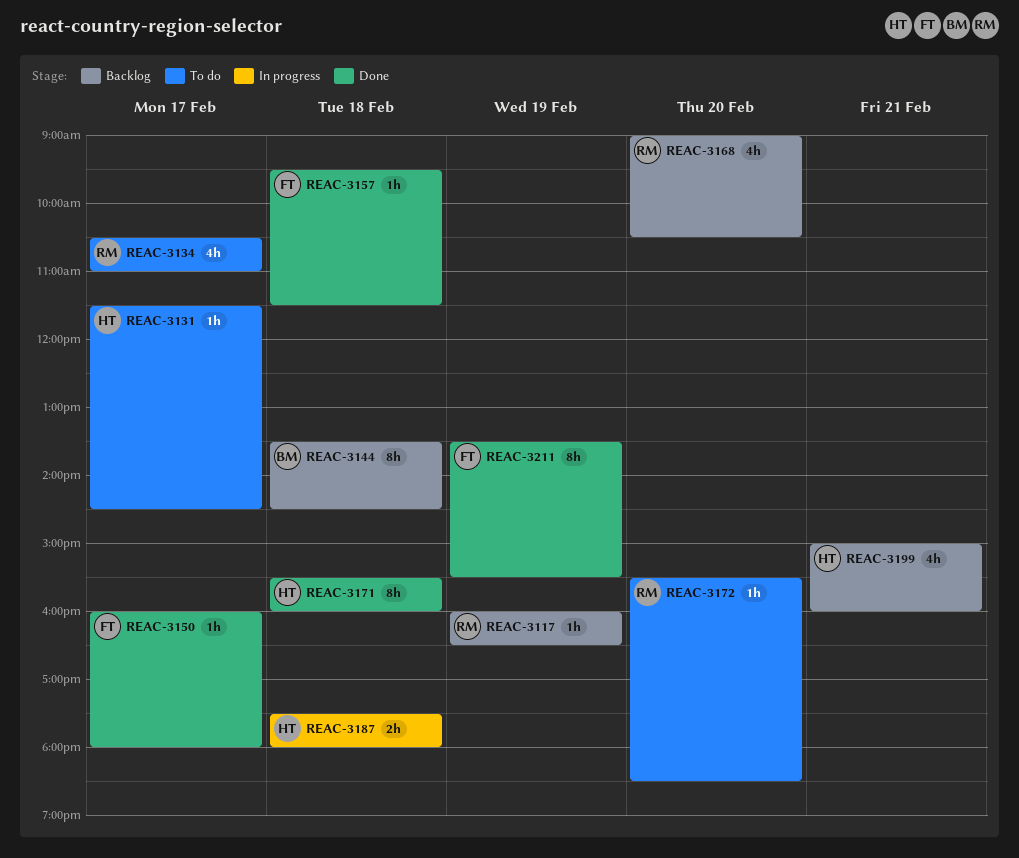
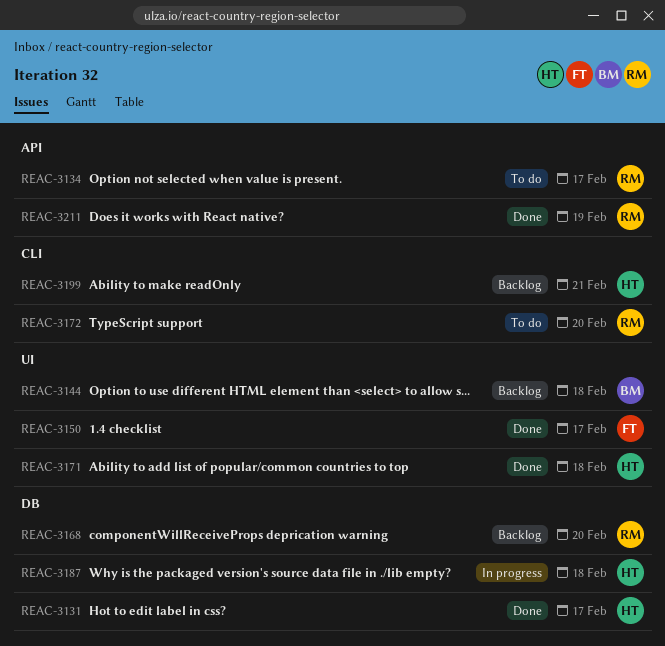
REAC-3117: present -> none
REAC-3131, status: To do -> Done
REAC-3157: present -> none
REAC-3211, owner: FT -> RM

